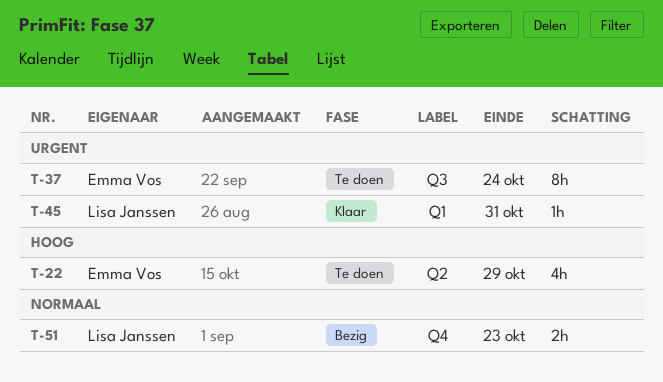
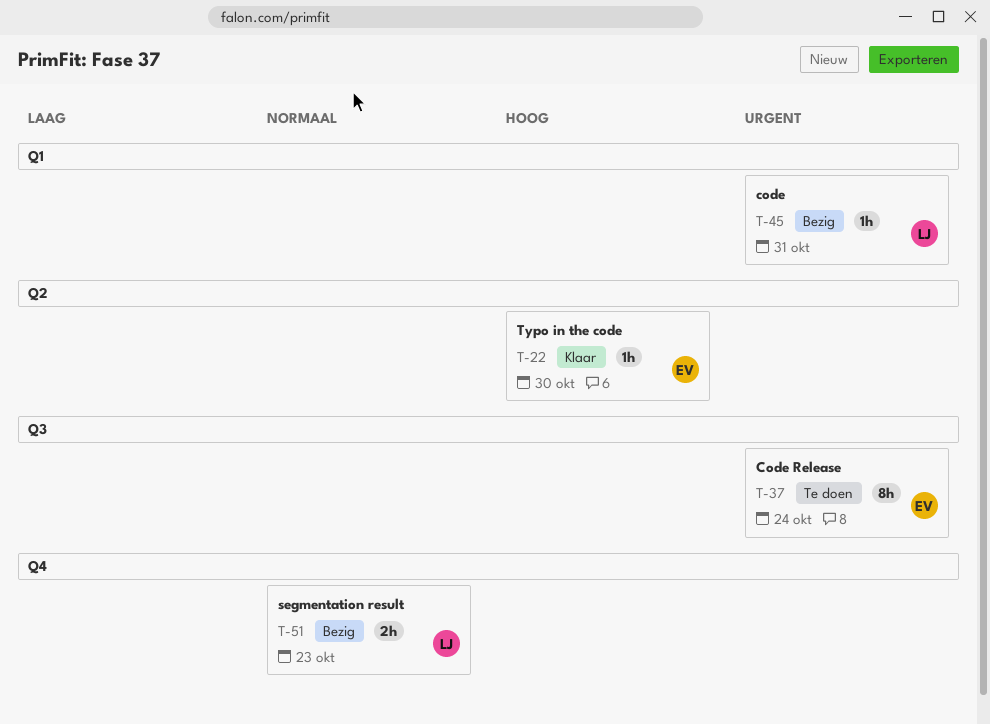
T-22, status: Te doen -> Klaar
T-22, estimate: 4h -> 1h
T-22, due: Oct 29 -> Oct 30
T-45, status: Klaar -> Bezig

